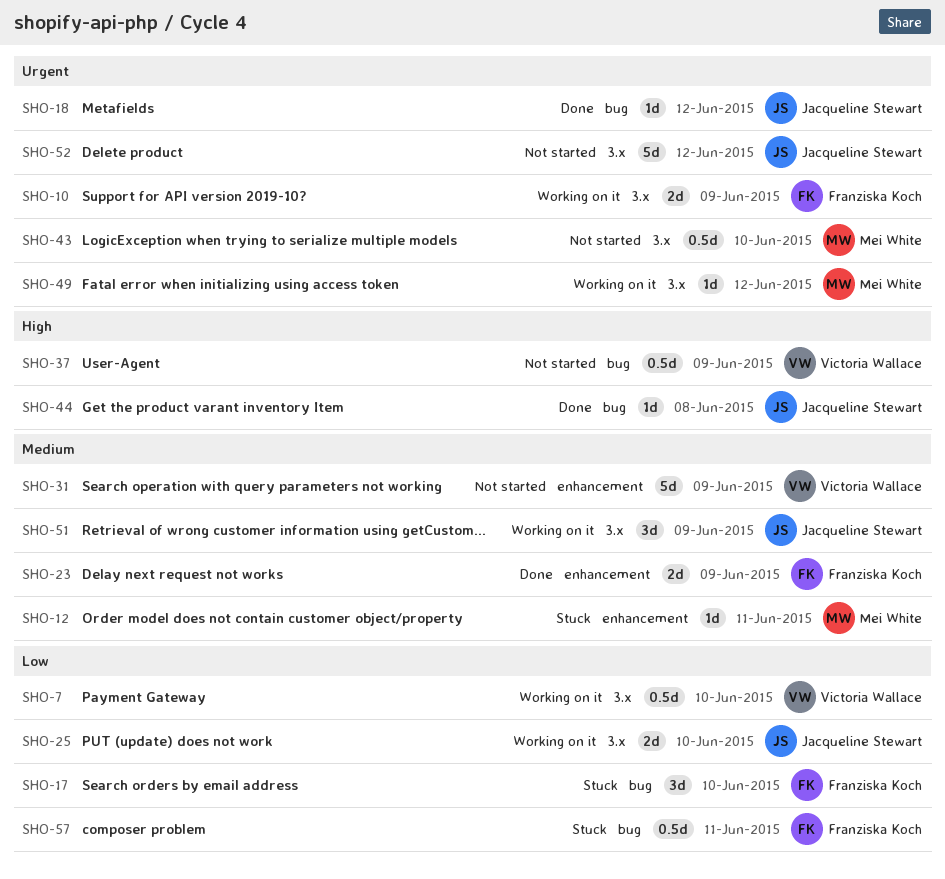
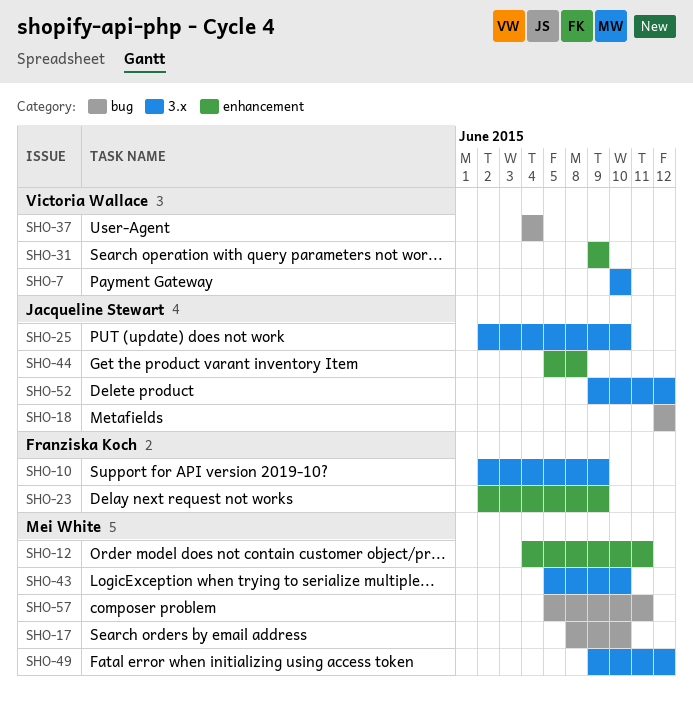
SHO-17, owner: Franziska Koch -> Mei White
SHO-37, due: Jun 9 -> Jun 4
SHO-44, label: bug -> enhancement
SHO-51: present -> none
SHO-57, owner: Franziska Koch -> Mei White

